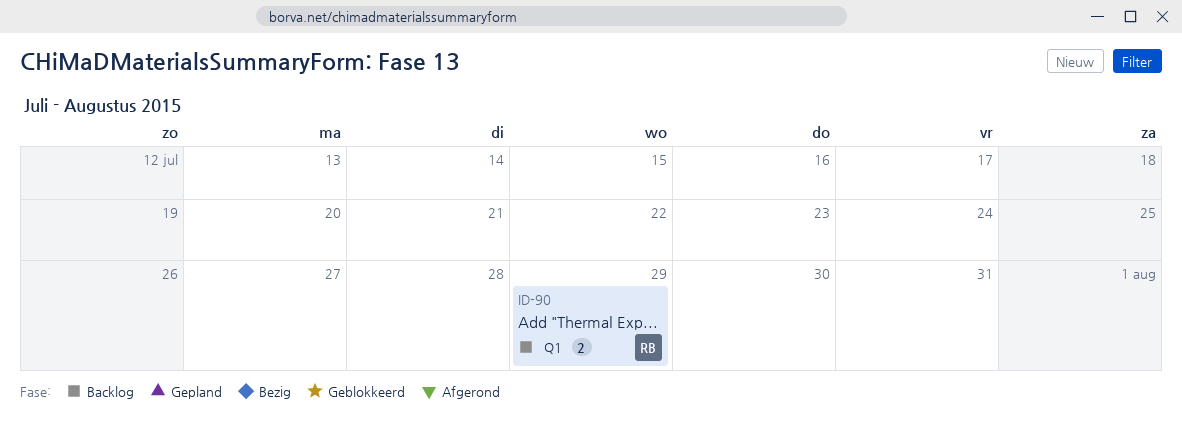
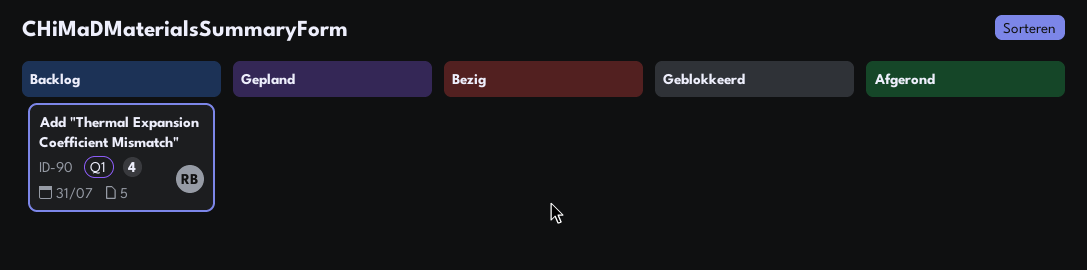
ID-90, estimate: 2 -> 4
ID-90, due: Jul 29 -> Jul 31

